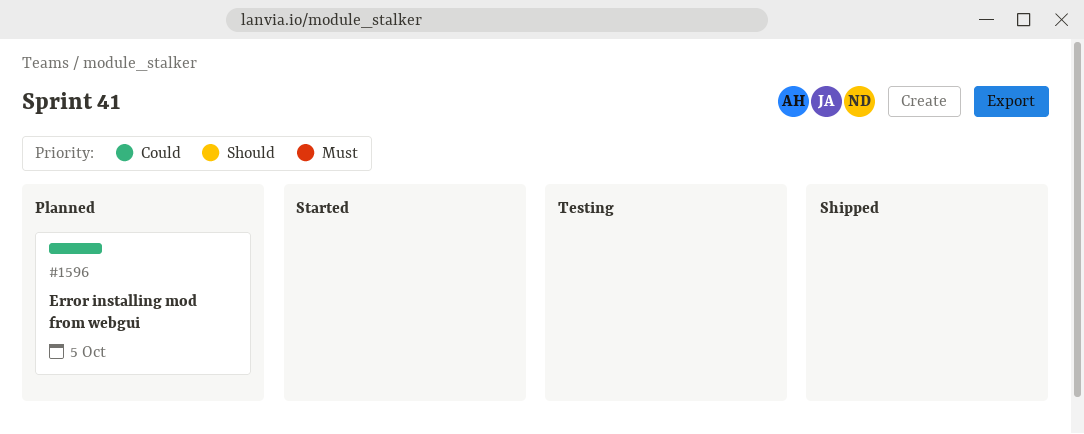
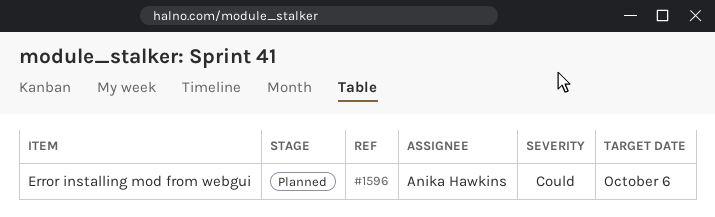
#1596, due: Oct 5 -> Oct 6

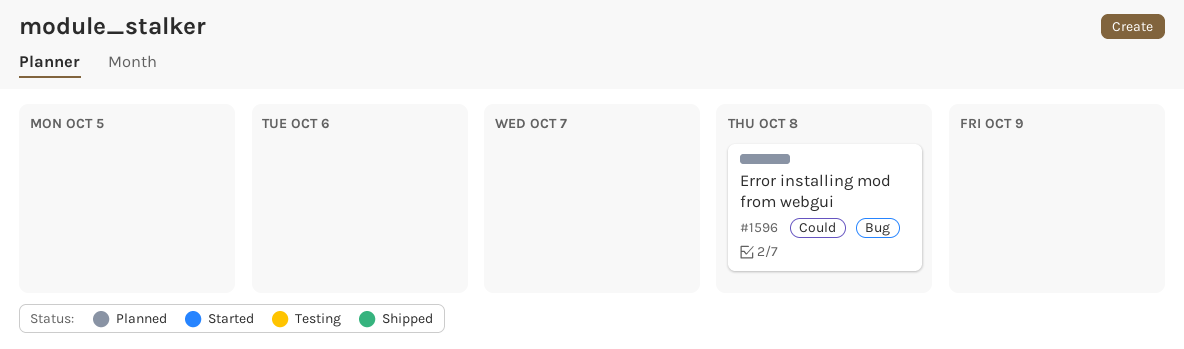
#1596, due: Oct 6 -> Oct 8

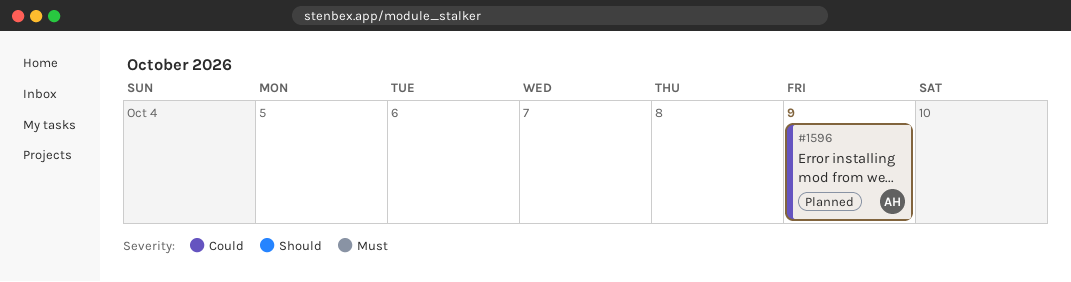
#1596, due: Oct 8 -> Oct 9

